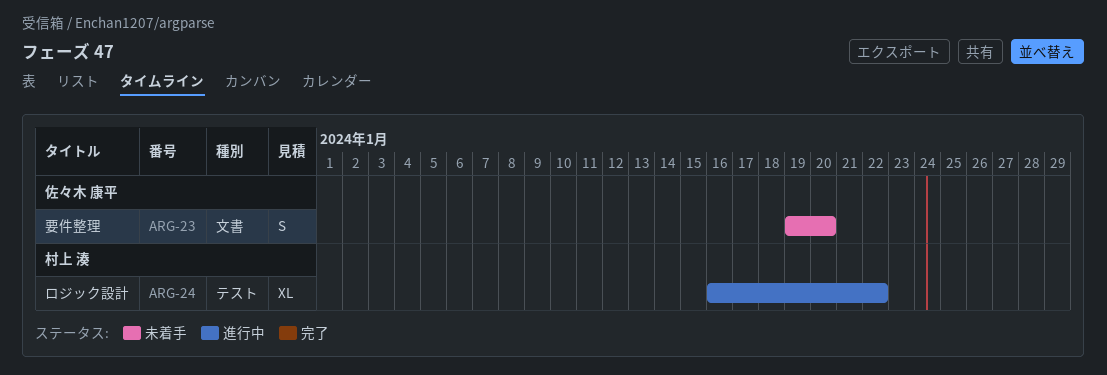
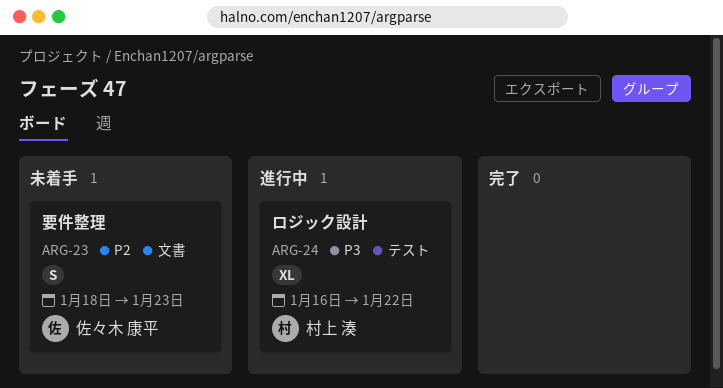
ARG-23, start: Jan 19 -> Jan 18
ARG-23, due: Jan 20 -> Jan 23

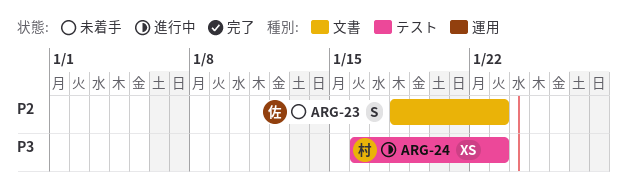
ARG-24, estimate: XL -> XS
ARG-24, due: Jan 22 -> Jan 23

